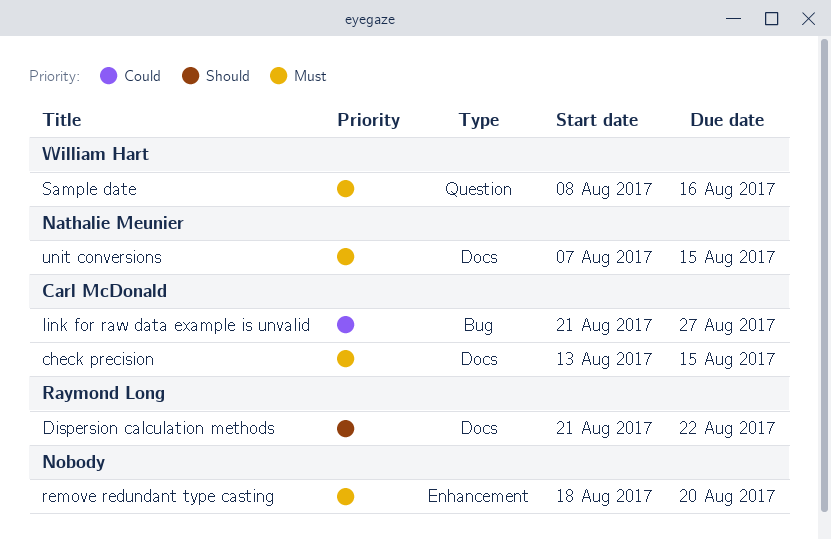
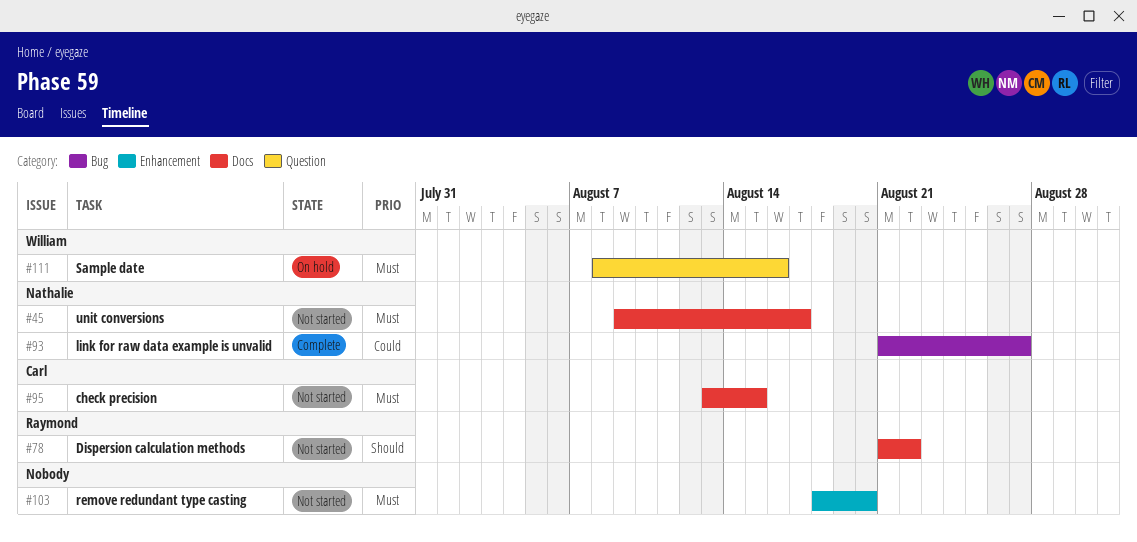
link for raw data example is unvalid, owner: Carl McDonald -> Nathalie Meunier
unit conversions, start: Aug 7 -> Aug 9
unit conversions, due: Aug 15 -> Aug 17

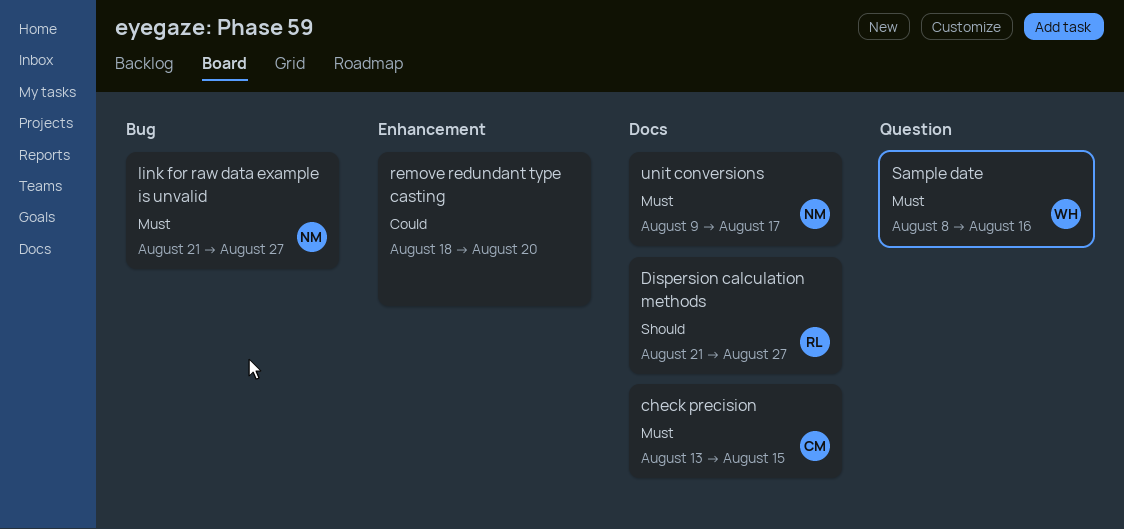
Dispersion calculation methods, due: Aug 22 -> Aug 27
link for raw data example is unvalid, priority: Could -> Must
remove redundant type casting, priority: Must -> Could

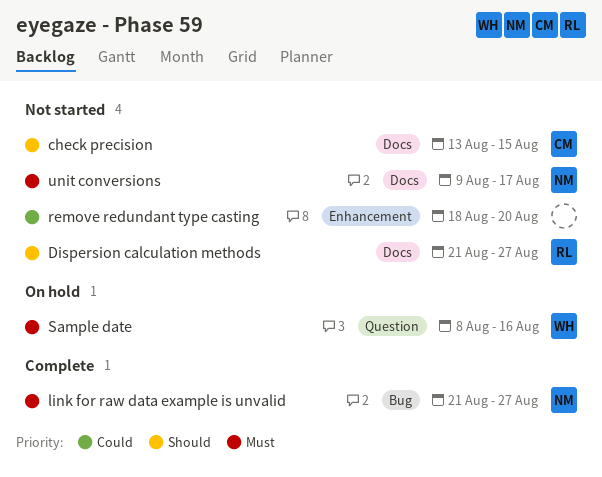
check precision, priority: Must -> Should

